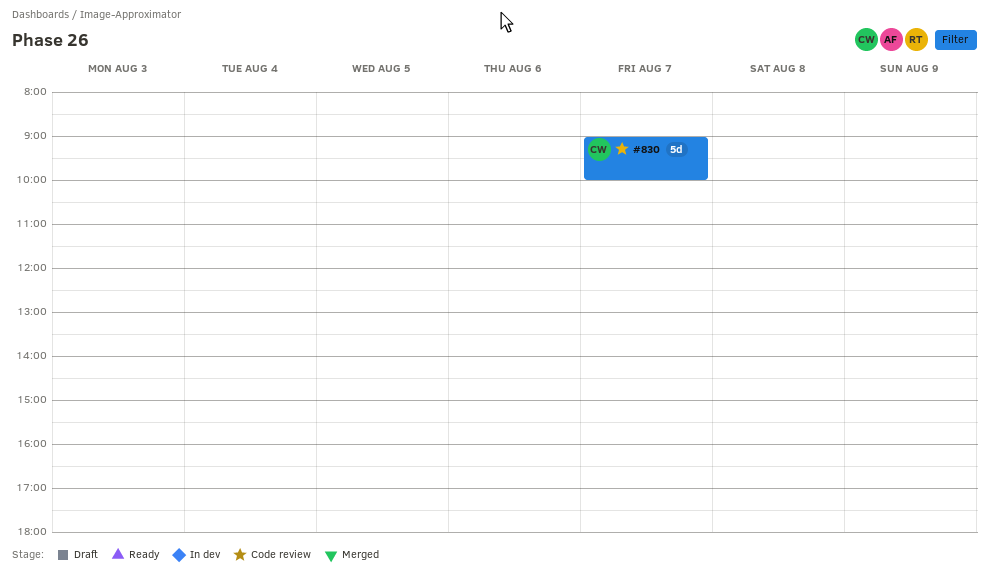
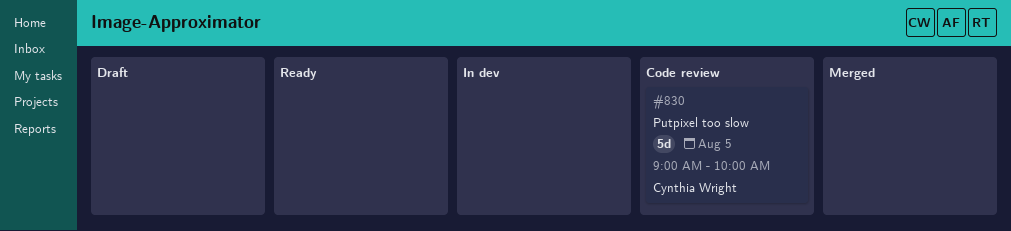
#830, day: Aug 7 -> Aug 5

